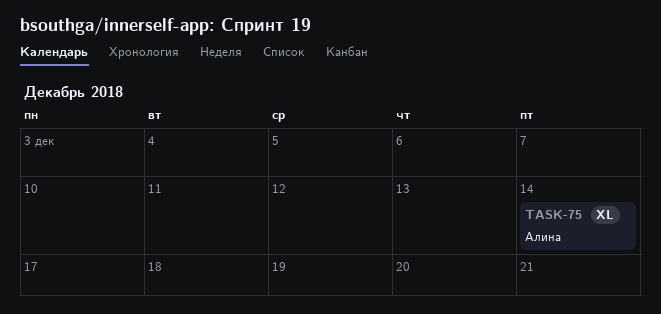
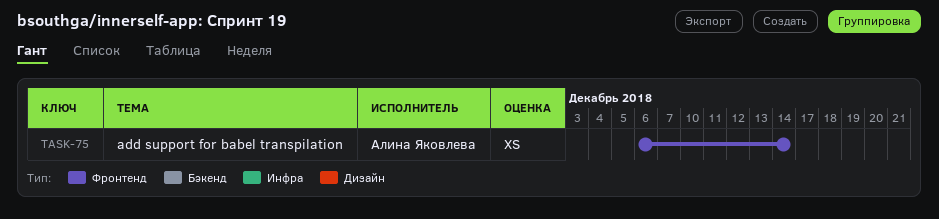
TASK-75, estimate: XL -> XS

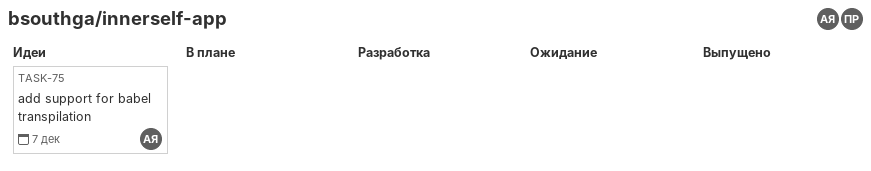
TASK-75, due: Dec 14 -> Dec 7

